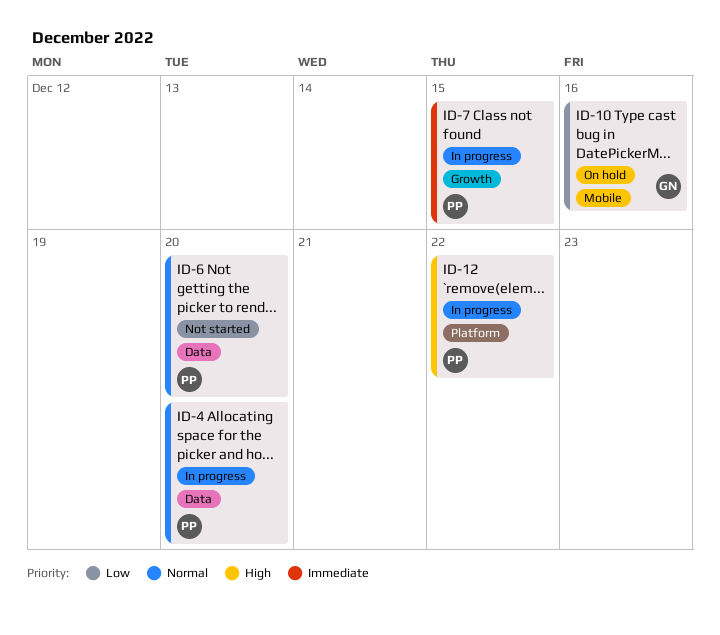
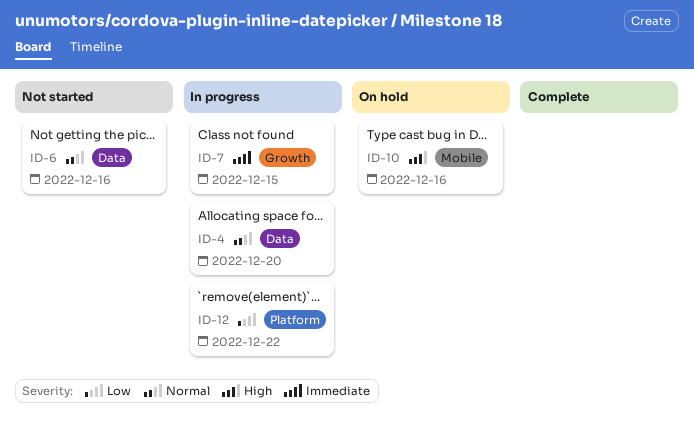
ID-6, due: Dec 20 -> Dec 16
ID-10, priority: Low -> High
ID-12, priority: High -> Low

